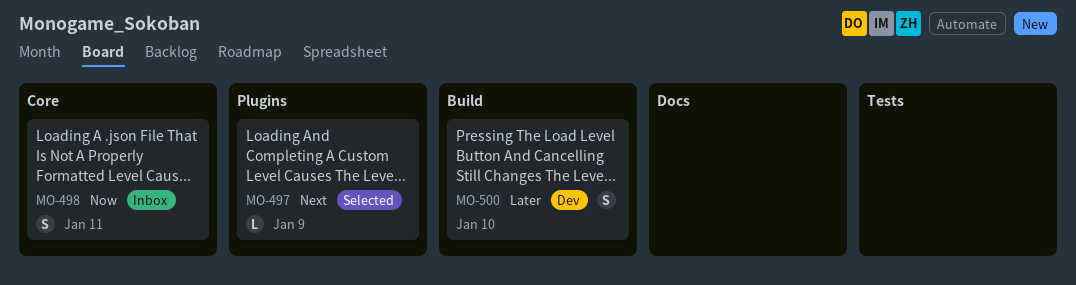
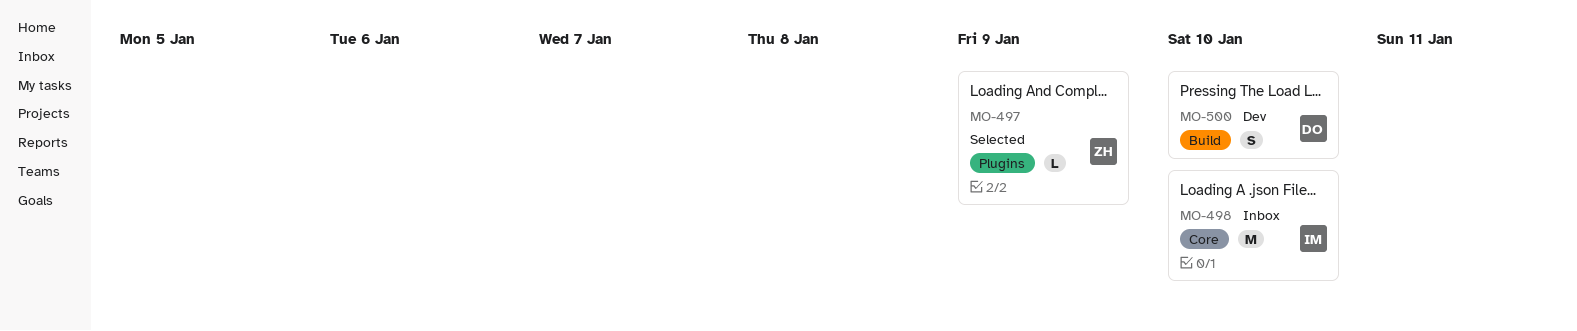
MO-498, estimate: S -> M
MO-498, due: Jan 11 -> Jan 10

